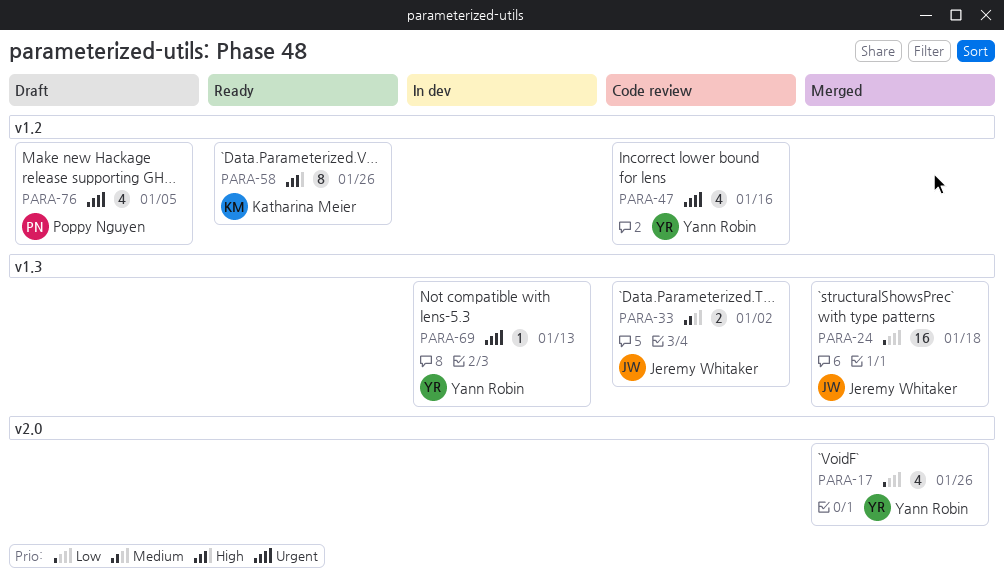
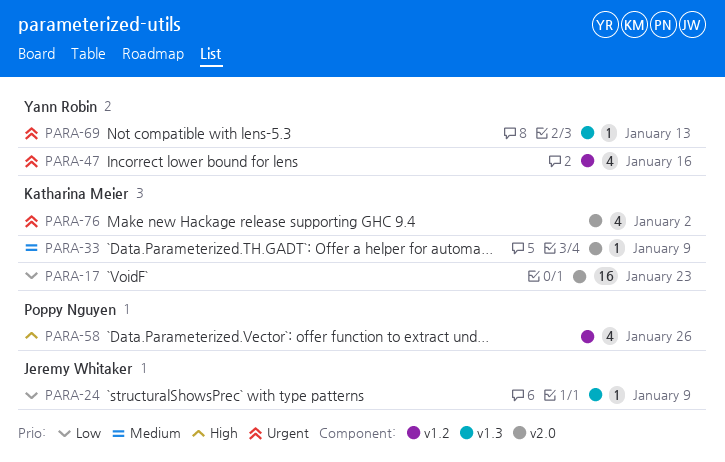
PARA-17, owner: Yann Robin -> Katharina Meier
PARA-17, estimate: 4 -> 16
PARA-17, due: Jan 26 -> Jan 23
PARA-24, estimate: 16 -> 1
PARA-24, due: Jan 18 -> Jan 9
PARA-33, owner: Jeremy Whitaker -> Katharina Meier
PARA-33, label: v1.3 -> v2.0
PARA-33, estimate: 2 -> 1
PARA-33, due: Jan 2 -> Jan 9
PARA-58, owner: Katharina Meier -> Poppy Nguyen
PARA-58, estimate: 8 -> 4
PARA-76, owner: Poppy Nguyen -> Katharina Meier
PARA-76, label: v1.2 -> v2.0
PARA-76, due: Jan 5 -> Jan 2

